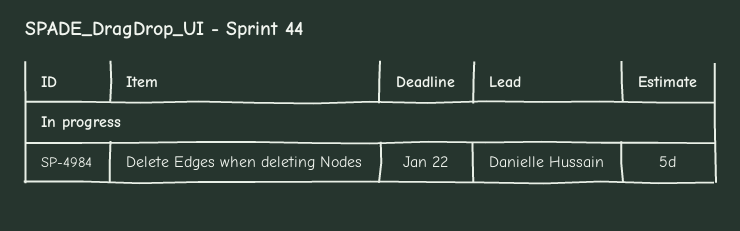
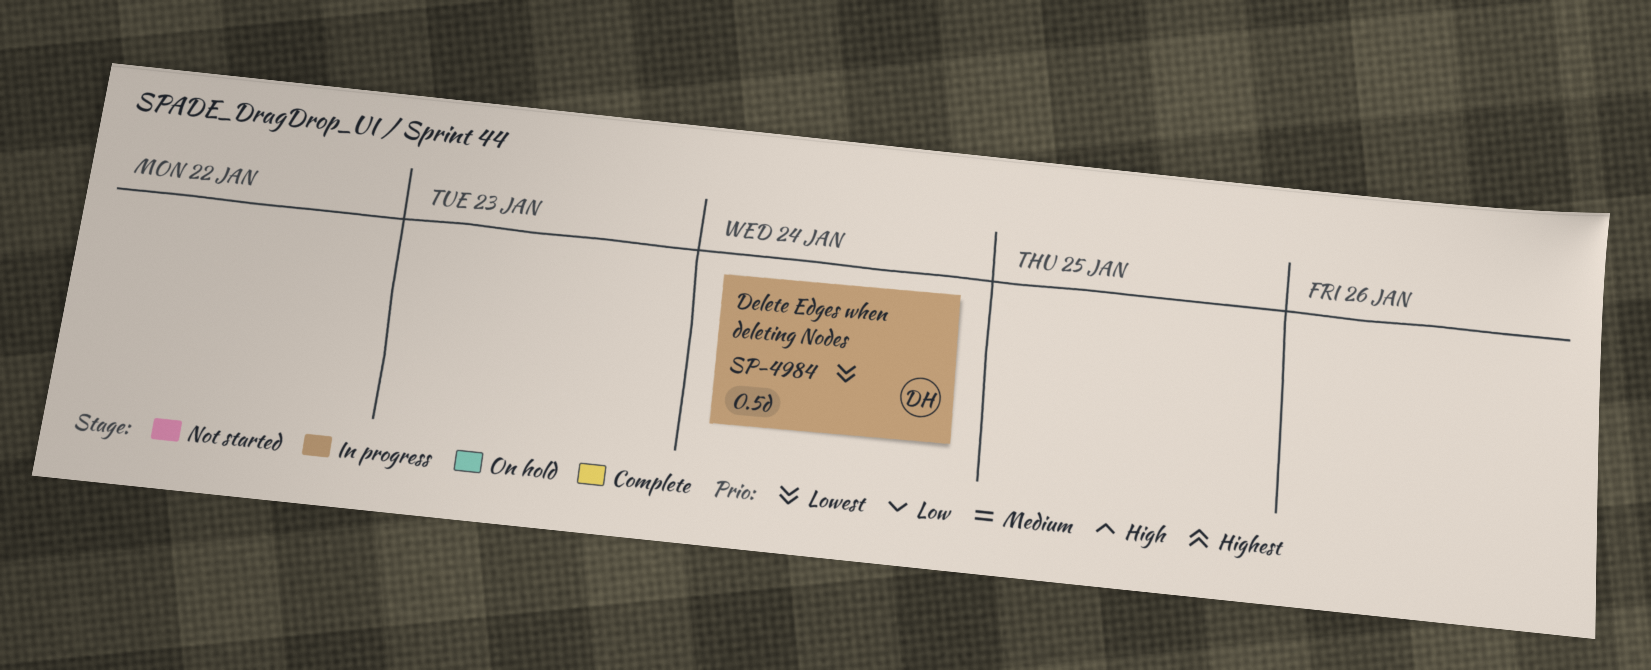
SP-4984, estimate: 5d -> 0.5d
SP-4984, due: Jan 22 -> Jan 24

